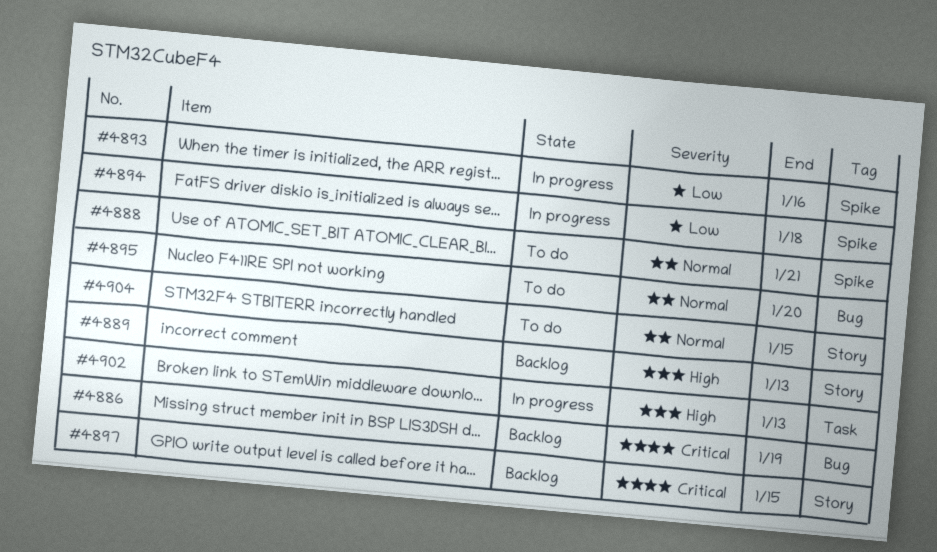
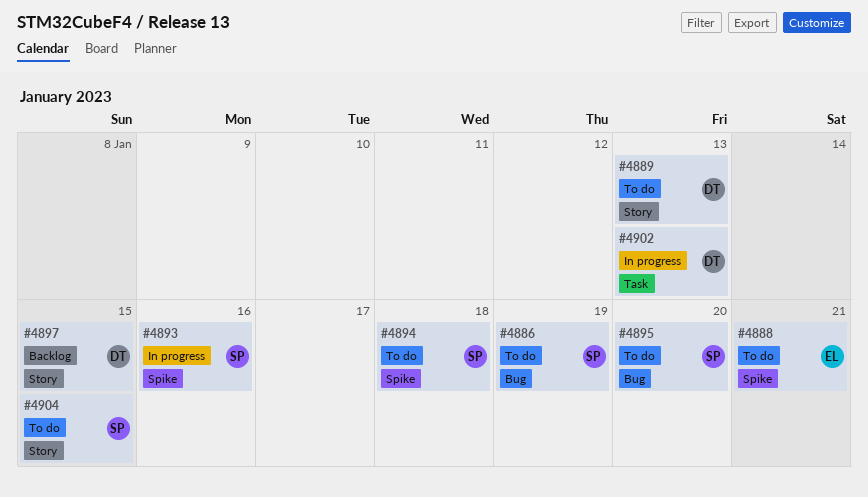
#4886, status: Backlog -> To do
#4889, status: Backlog -> To do
#4894, status: In progress -> To do

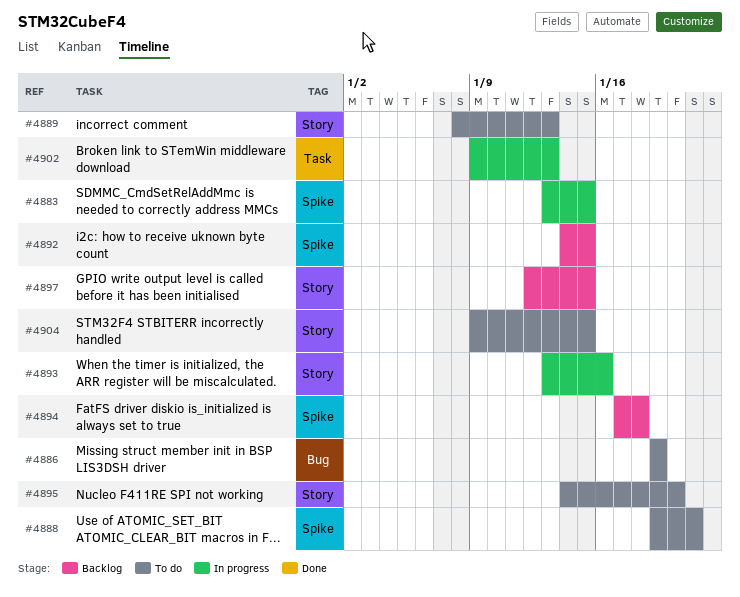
#4883: none -> present
#4892: none -> present
#4893, label: Spike -> Story
#4894, status: To do -> Backlog
#4895, label: Bug -> Story

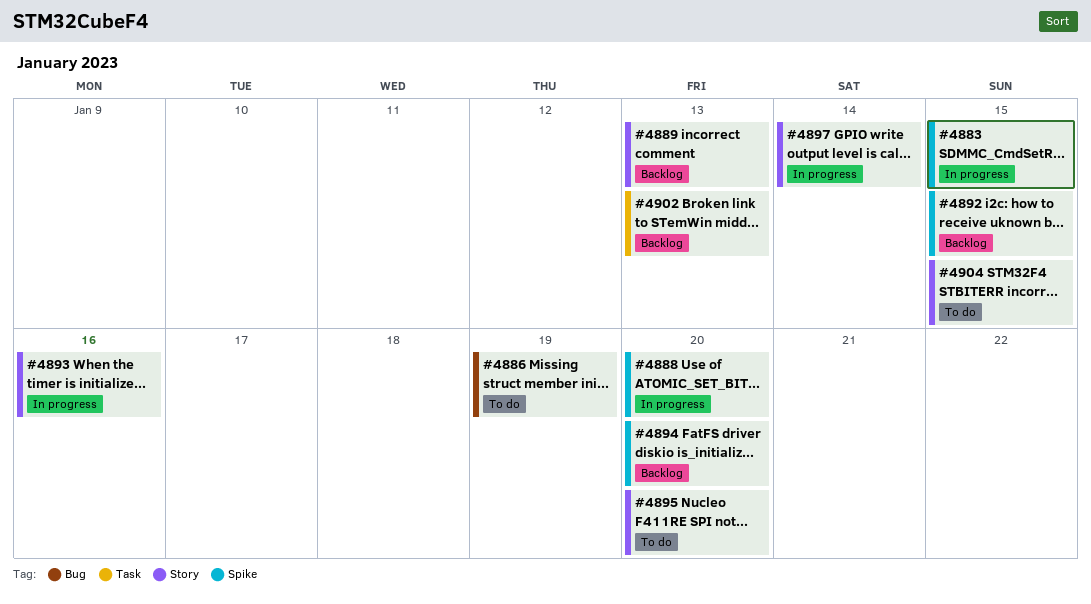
#4888, status: To do -> In progress
#4888, due: Jan 21 -> Jan 20
#4889, status: To do -> Backlog
#4894, due: Jan 18 -> Jan 20
#4897, status: Backlog -> In progress
#4897, due: Jan 15 -> Jan 14
#4902, status: In progress -> Backlog

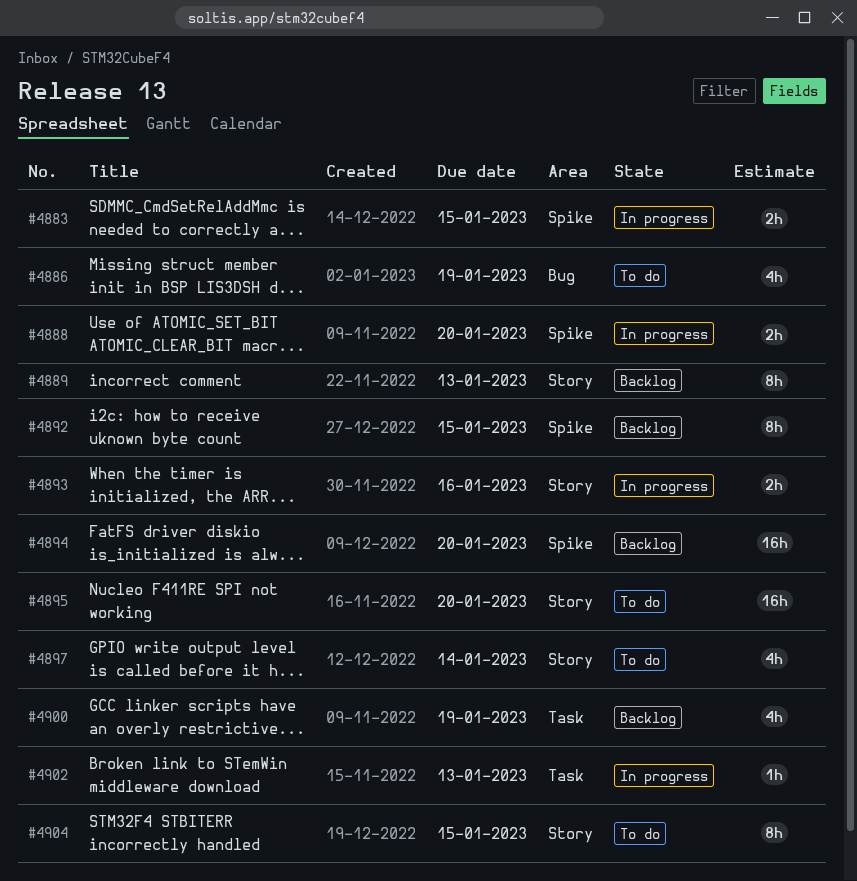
#4897, status: In progress -> To do
#4900: none -> present
#4902, status: Backlog -> In progress

